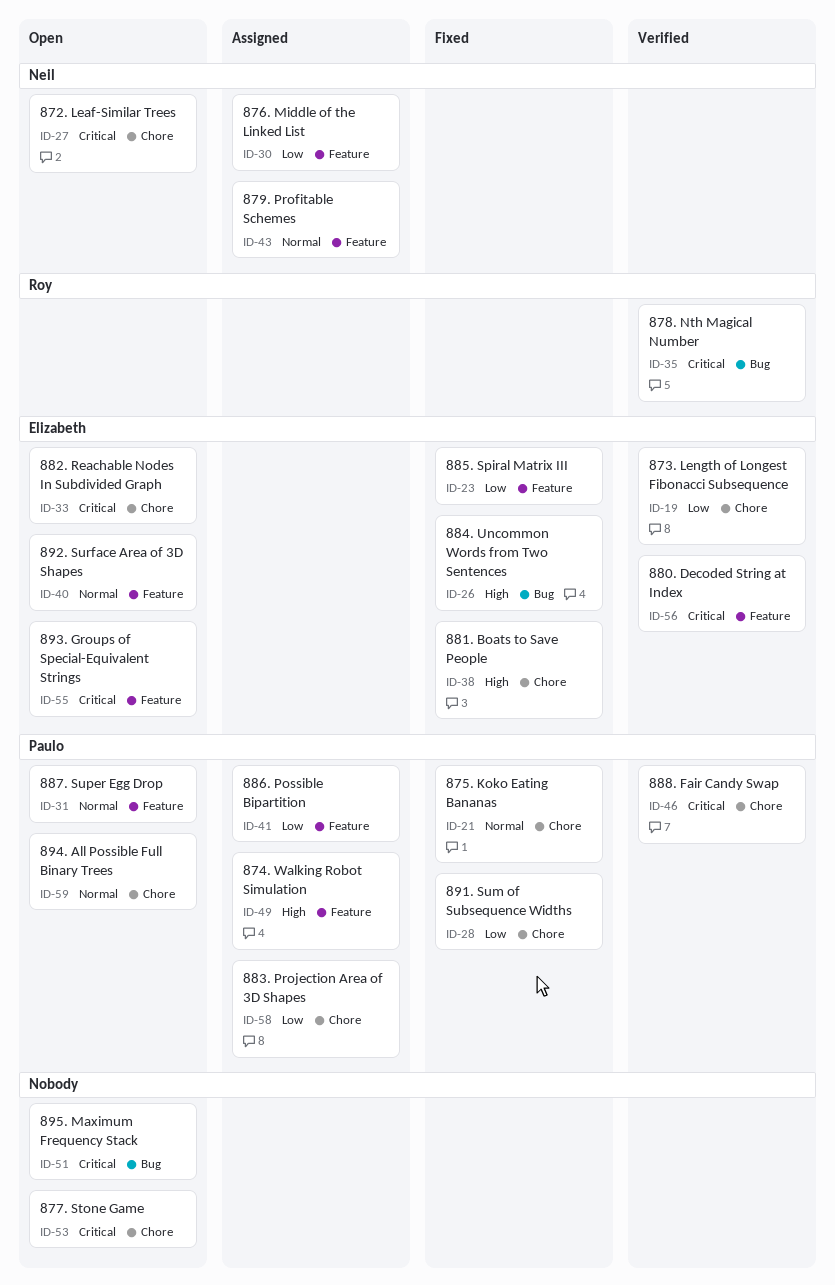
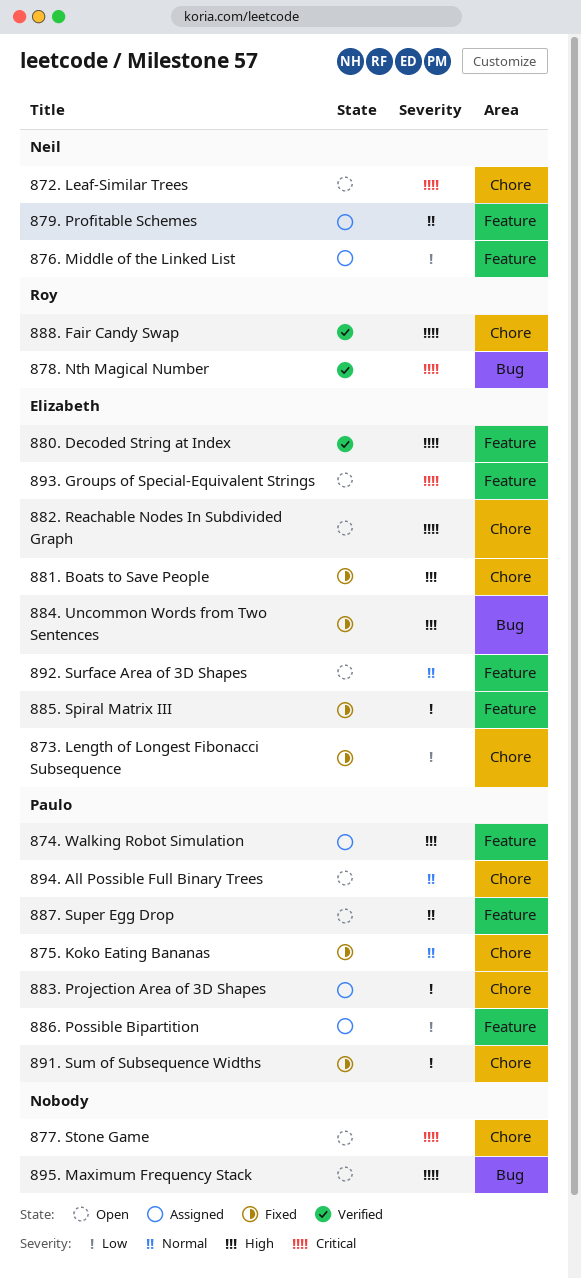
873. Length of Longest Fibonacci Subsequence, status: Verified -> Fixed
888. Fair Candy Swap, owner: Paulo -> Roy

